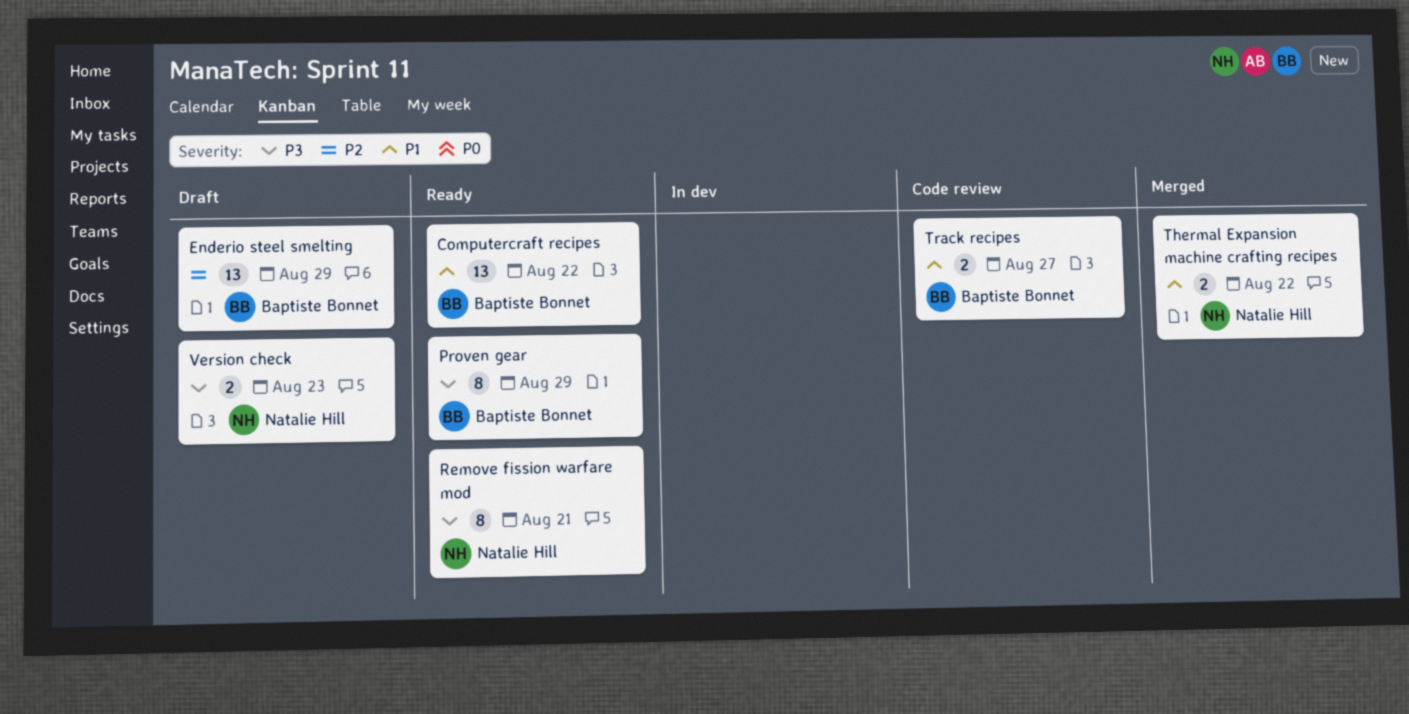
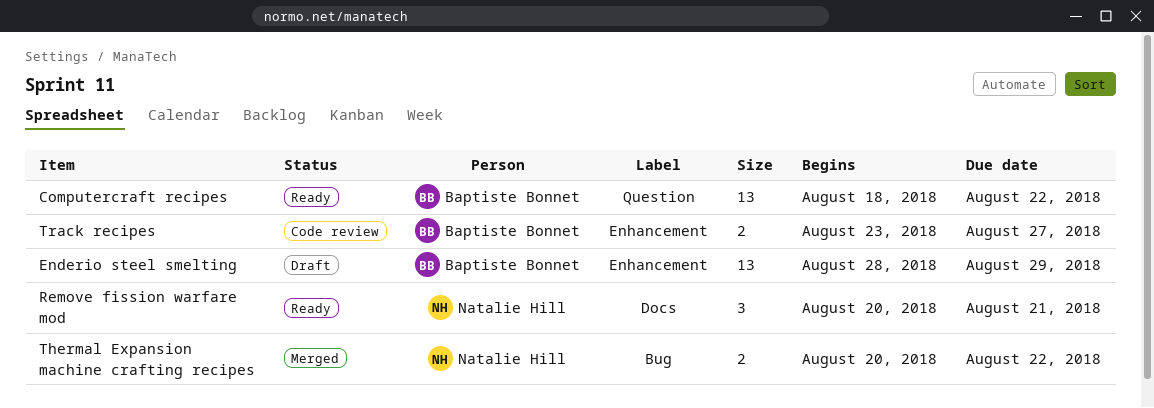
Proven gear: present -> none
Remove fission warfare mod, estimate: 8 -> 3
Version check: present -> none

